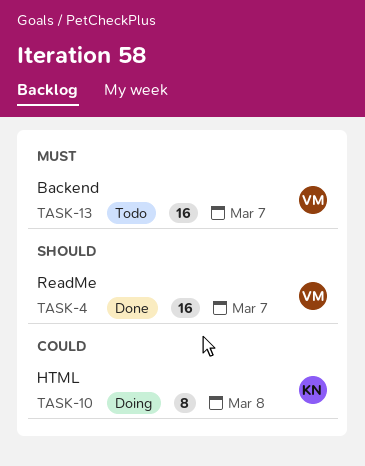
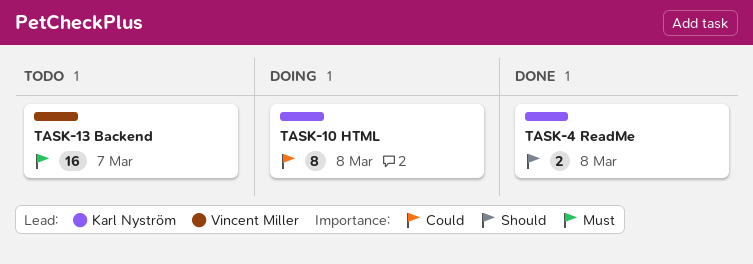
TASK-4, owner: Vincent Miller -> Karl Nyström
TASK-4, estimate: 16 -> 2
TASK-4, due: Mar 7 -> Mar 8

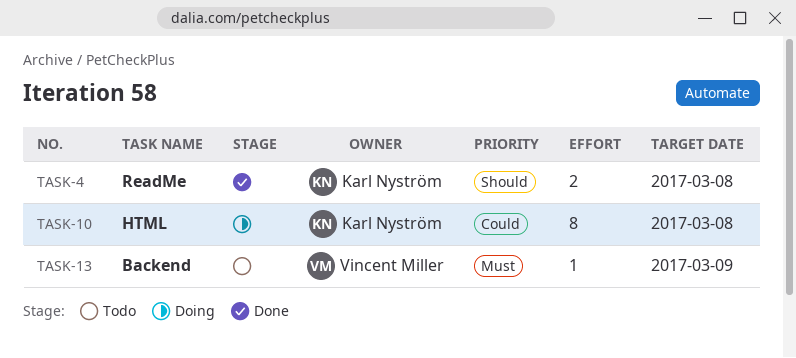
TASK-13, estimate: 16 -> 1
TASK-13, due: Mar 7 -> Mar 9

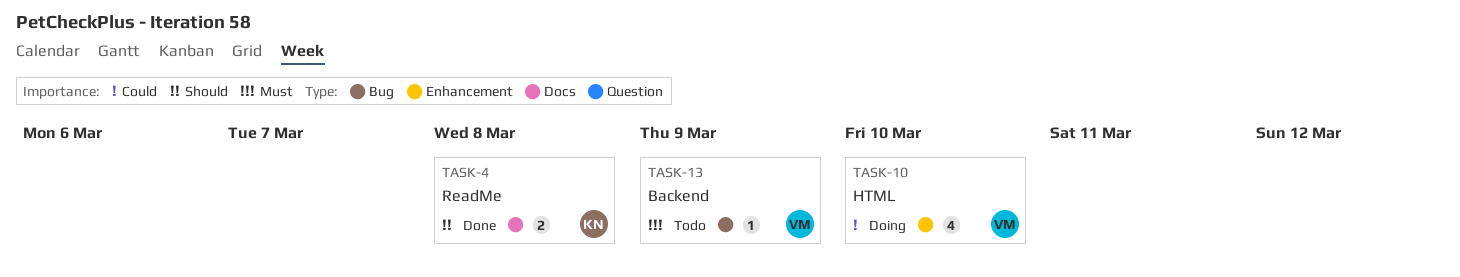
TASK-10, owner: Karl Nyström -> Vincent Miller
TASK-10, estimate: 8 -> 4
TASK-10, due: Mar 8 -> Mar 10

